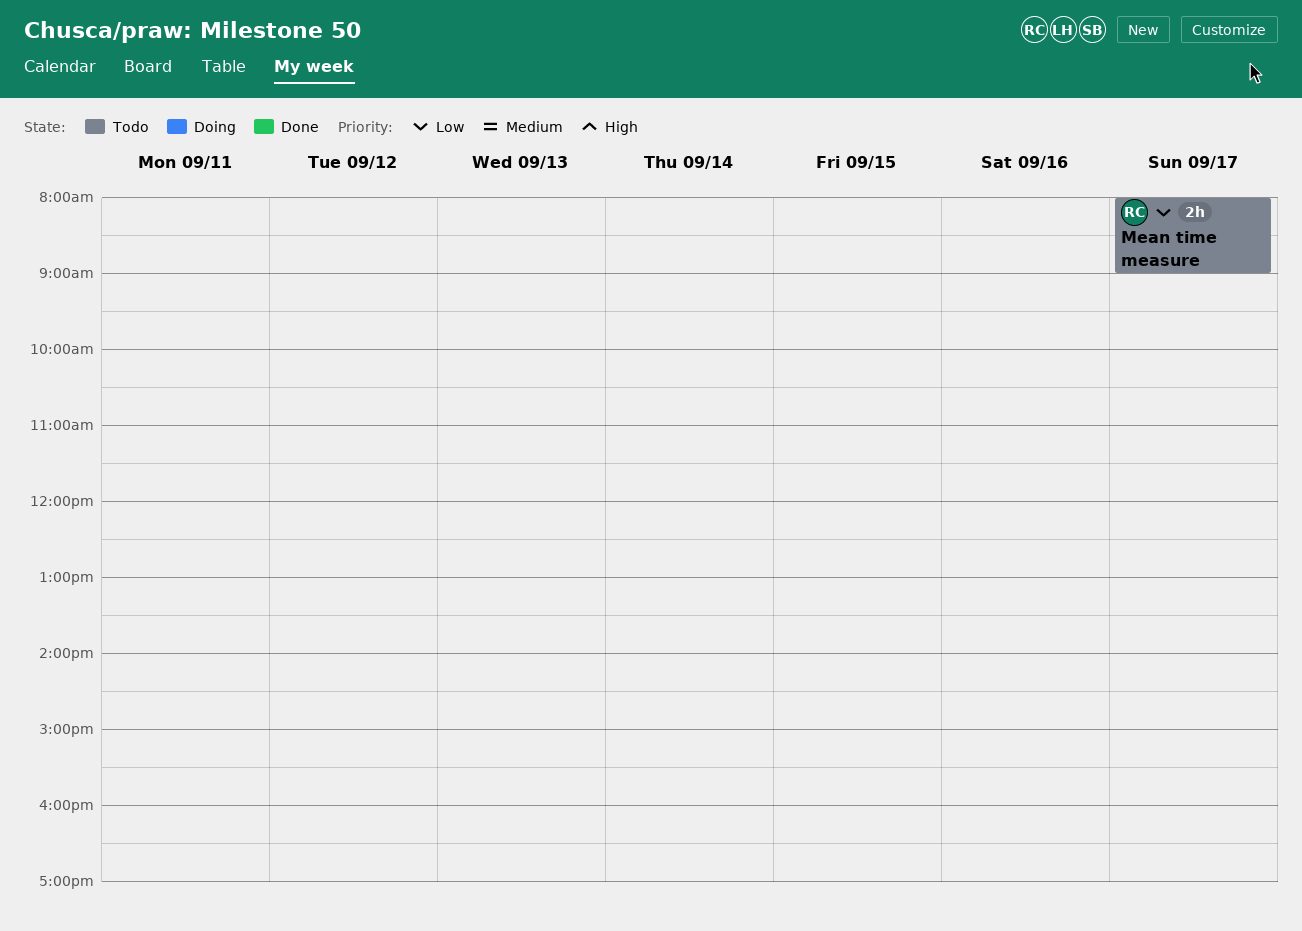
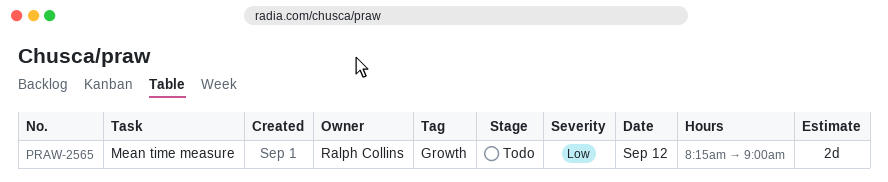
Mean time measure, estimate: 2h -> 2d
Mean time measure, day: Sep 17 -> Sep 12
Mean time measure, begins: 08:00 -> 08:15

